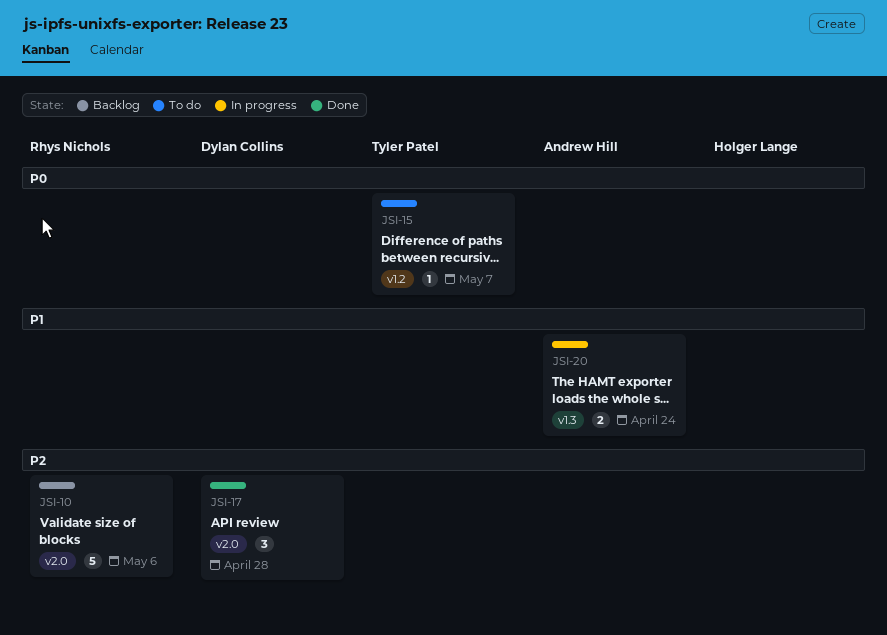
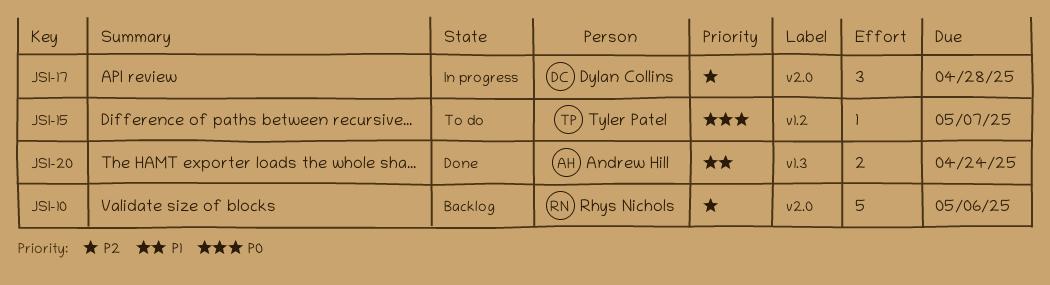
JSI-17, status: Done -> In progress
JSI-20, status: In progress -> Done

